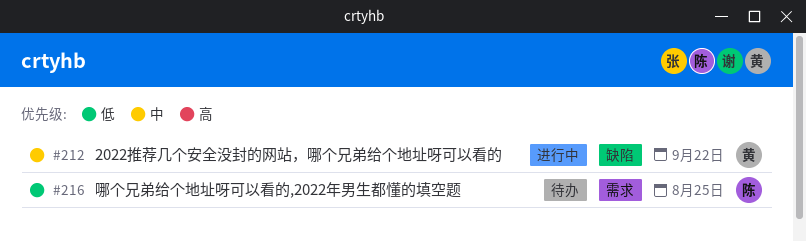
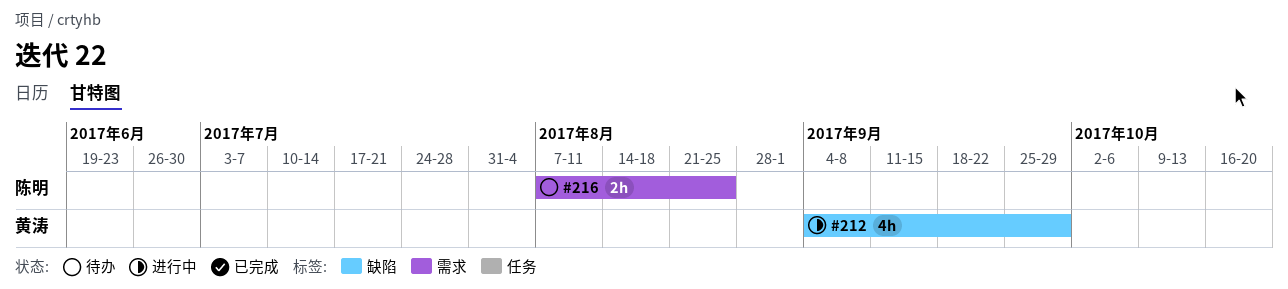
#212, due: Sep 22 -> Sep 29

